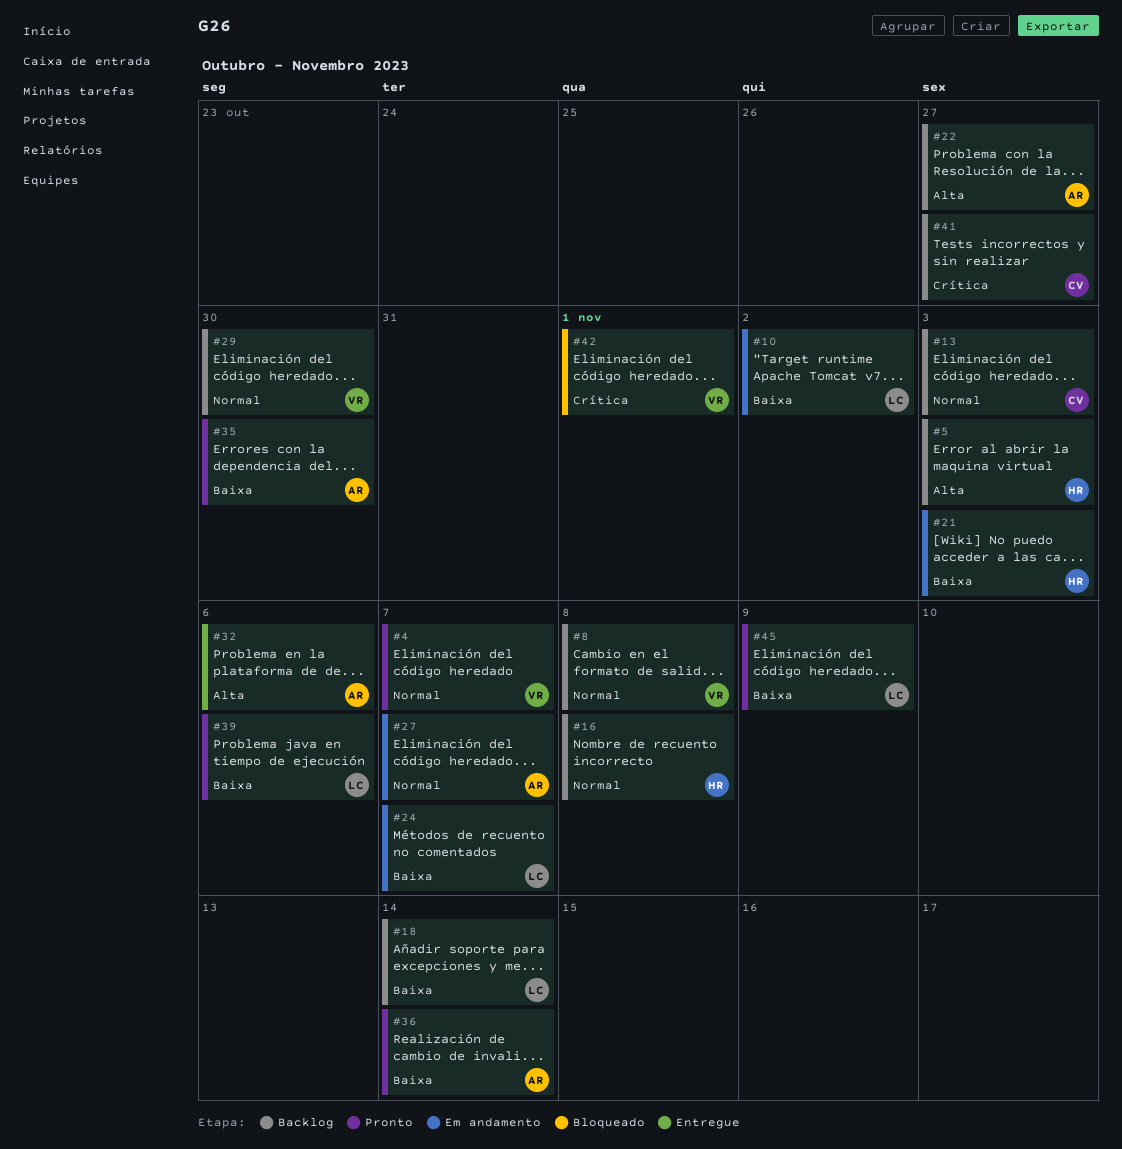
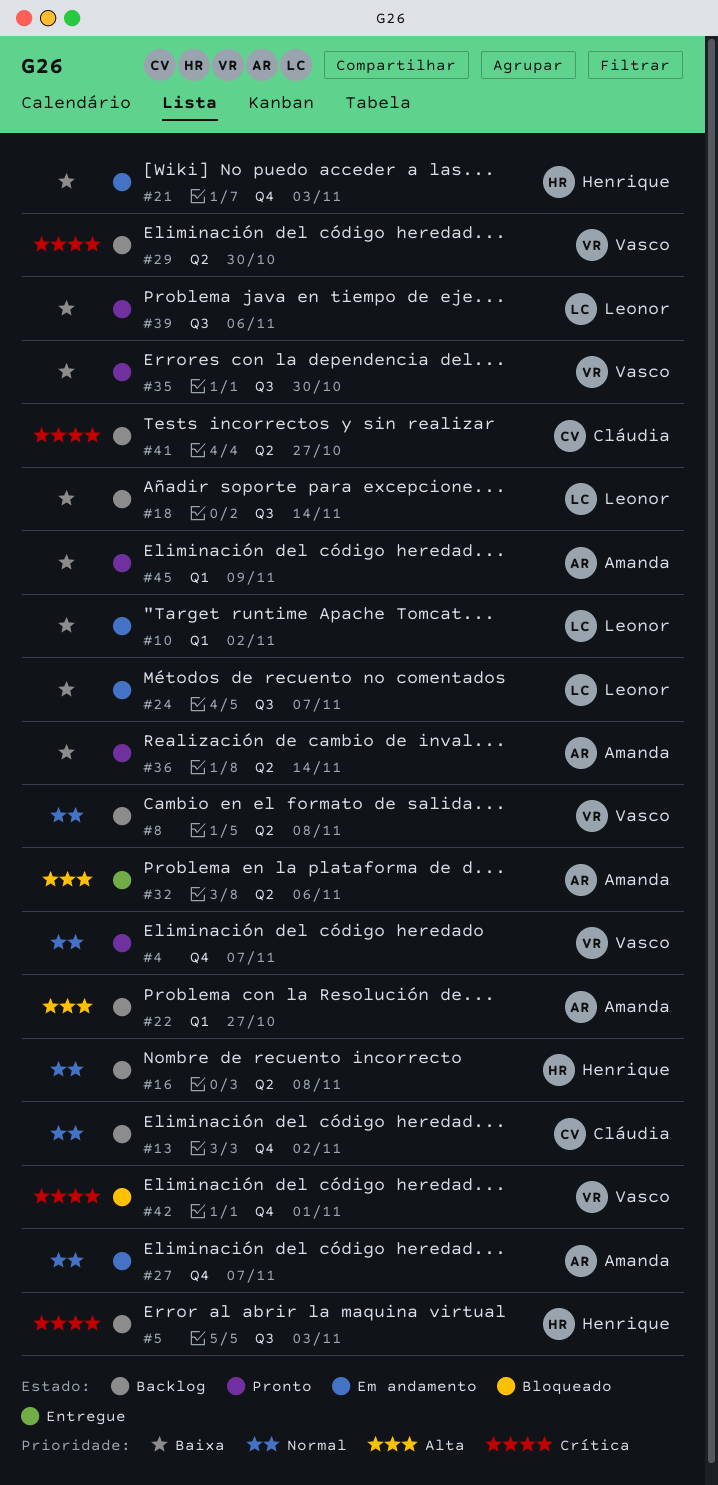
#5, priority: Alta -> Crítica
#13, due: Nov 3 -> Nov 2
#29, priority: Normal -> Crítica
#35, owner: Amanda -> Vasco
#45, owner: Leonor -> Amanda

